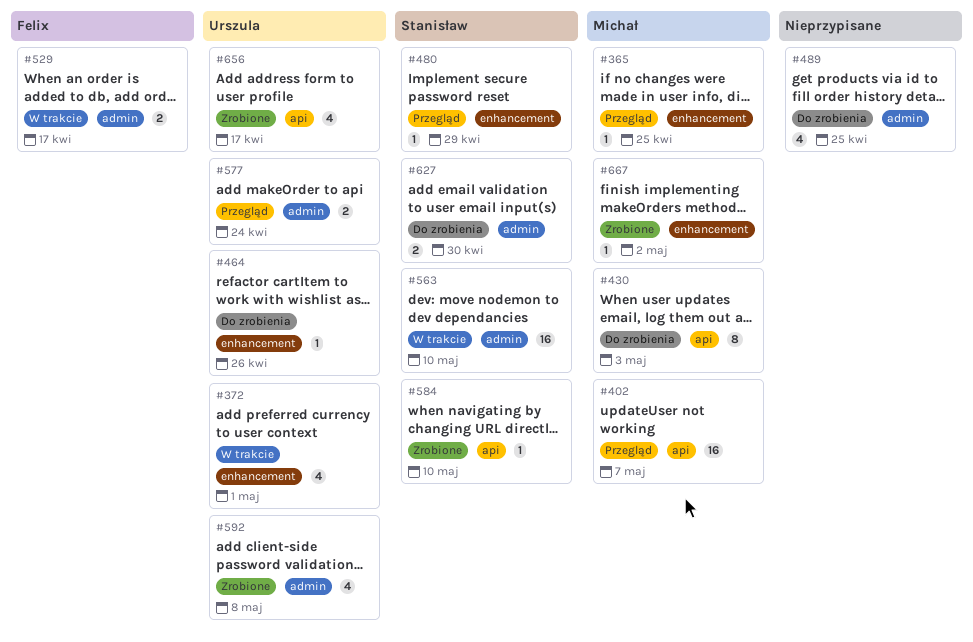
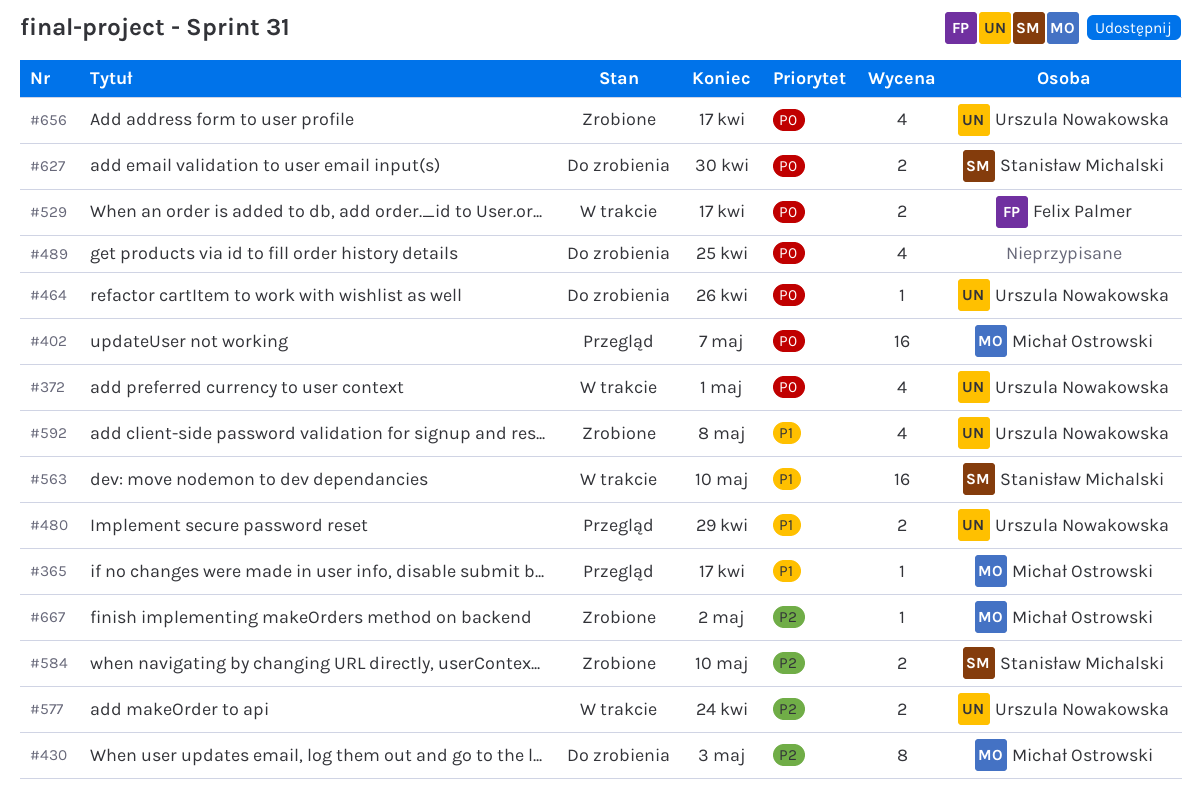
#365, due: Apr 25 -> Apr 17
#480, owner: Stanisław Michalski -> Urszula Nowakowska
#480, estimate: 1 -> 2
#577, status: Przegląd -> W trakcie
#584, estimate: 1 -> 2

